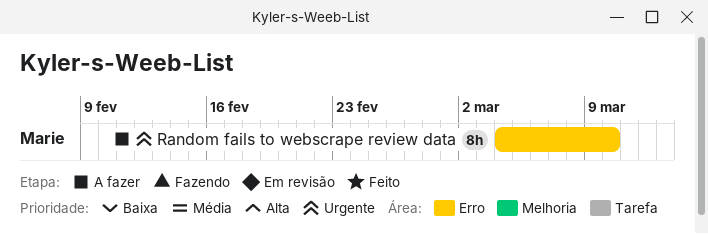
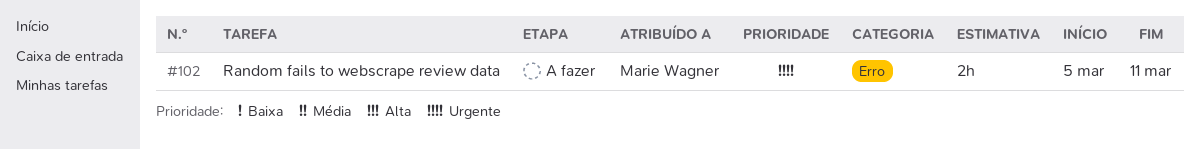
Random fails to webscrape review data, estimate: 8h -> 2h
Random fails to webscrape review data, start: Mar 4 -> Mar 5
Random fails to webscrape review data, due: Mar 10 -> Mar 11

